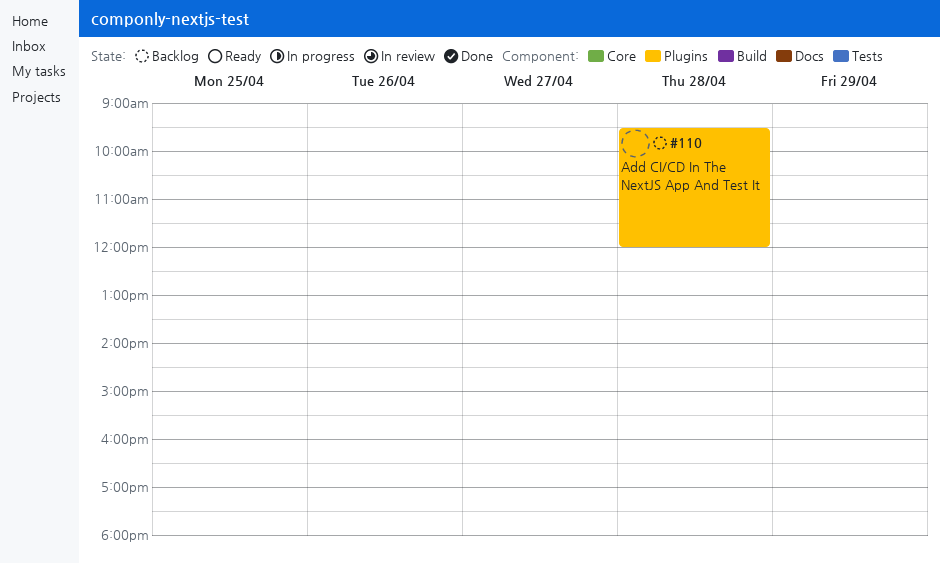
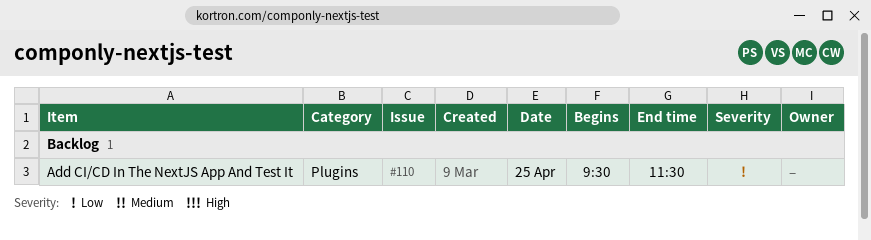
#110, day: Apr 28 -> Apr 25
#110, ends: 12:00 -> 11:30

